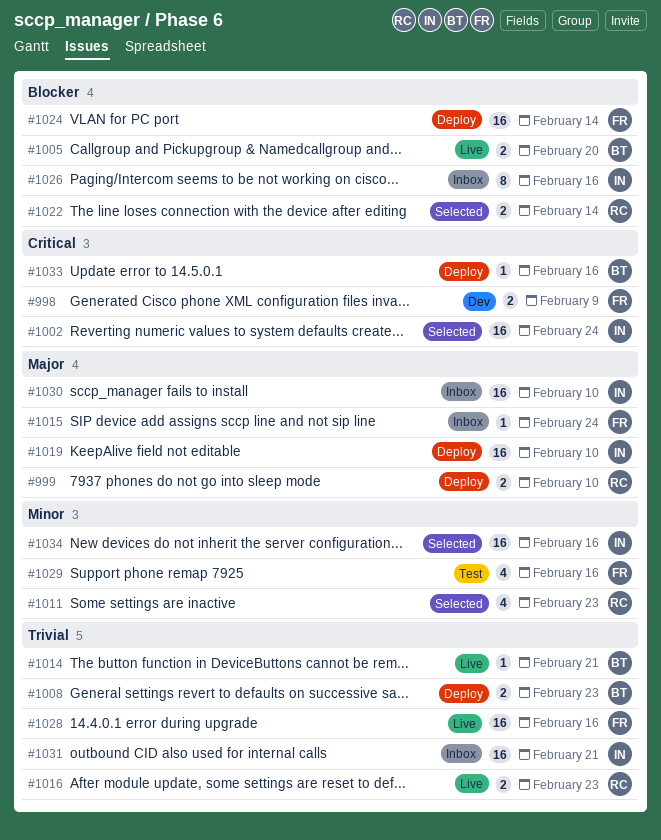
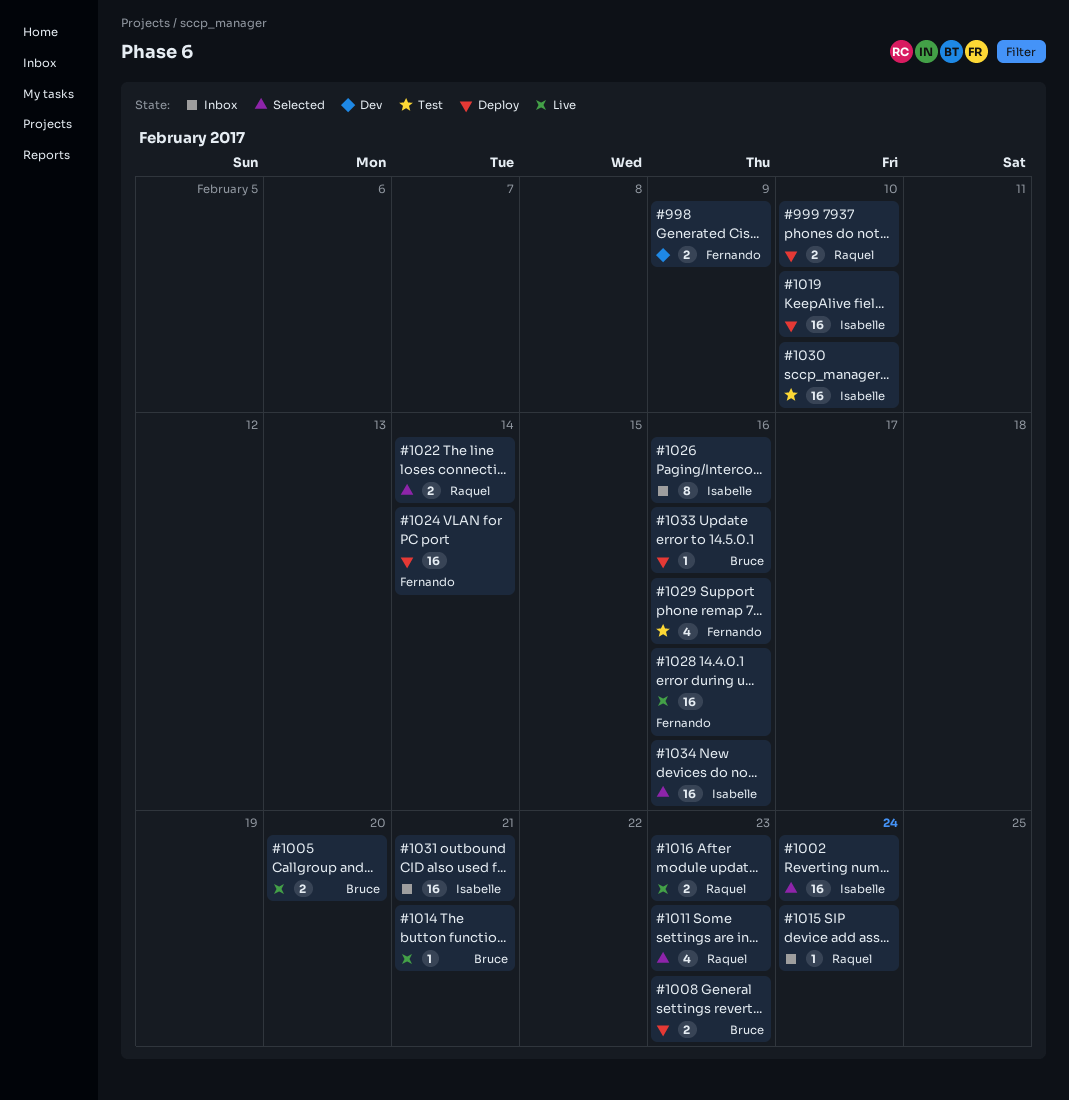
#1015, owner: Fernando -> Raquel
#1030, status: Inbox -> Test

